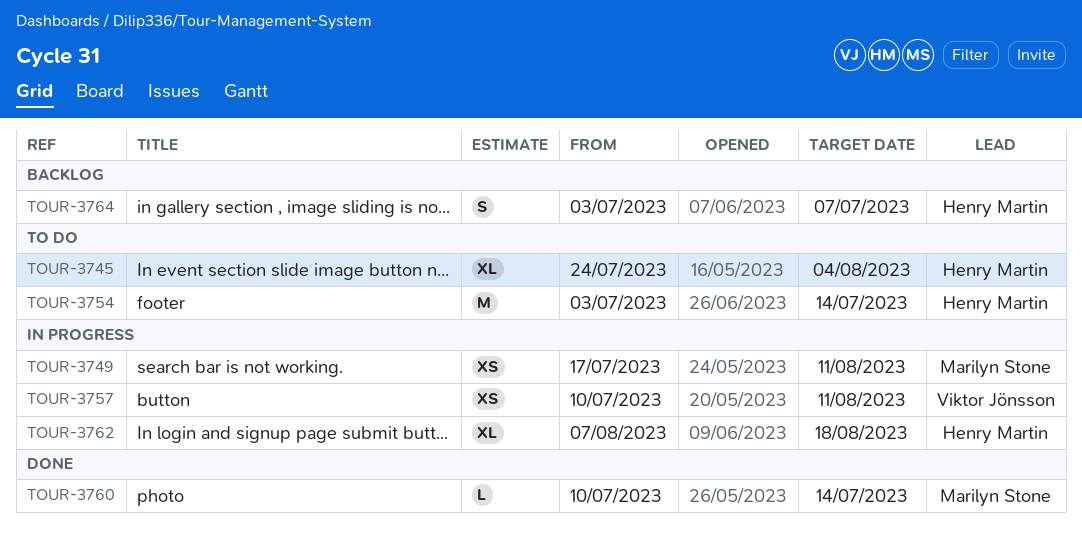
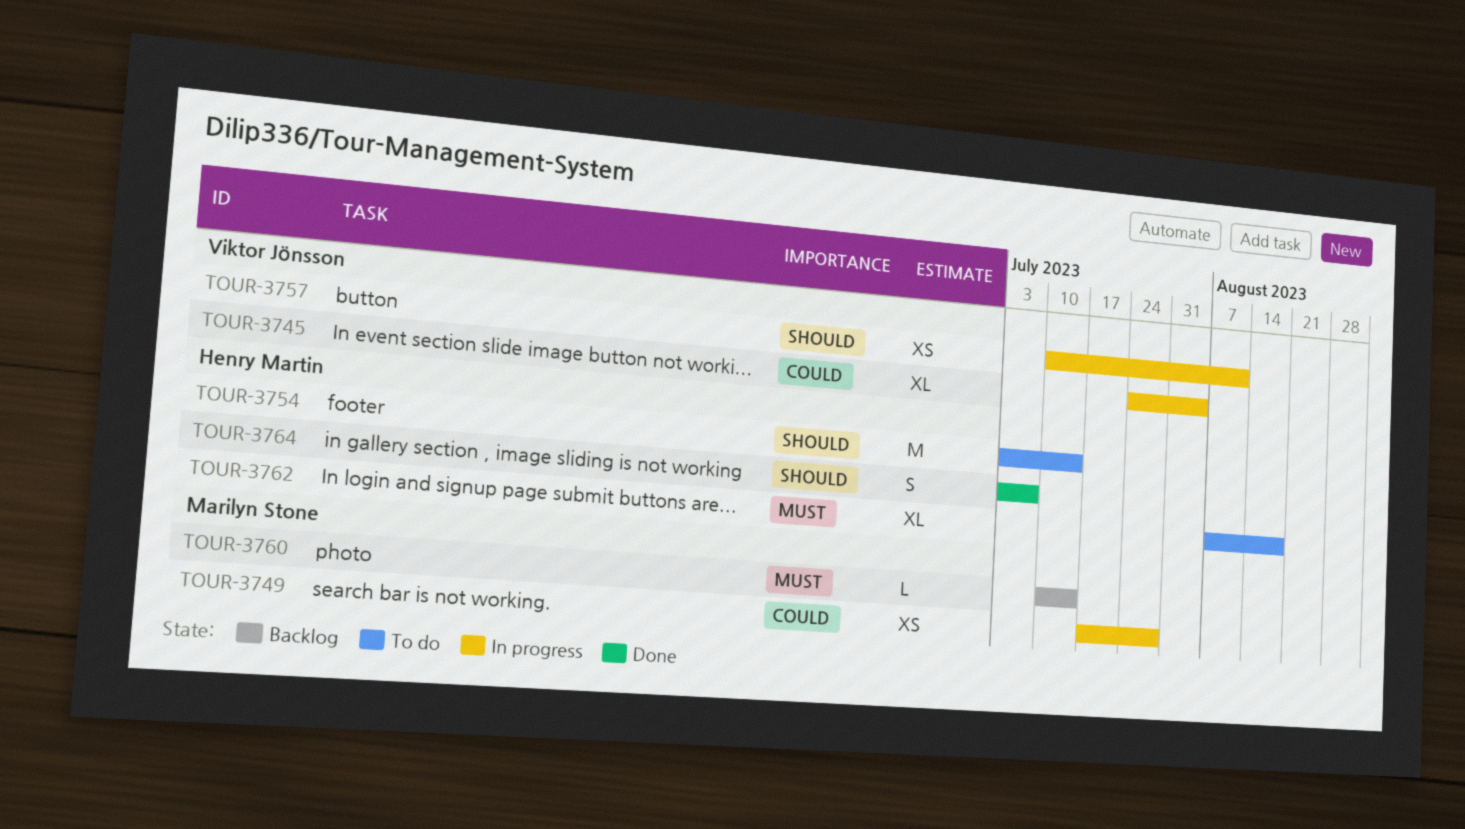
TOUR-3745, status: To do -> In progress
TOUR-3745, owner: Henry Martin -> Viktor Jönsson
TOUR-3749, due: Aug 11 -> Jul 28
TOUR-3760, status: Done -> Backlog
TOUR-3762, status: In progress -> To do
TOUR-3764, status: Backlog -> Done

